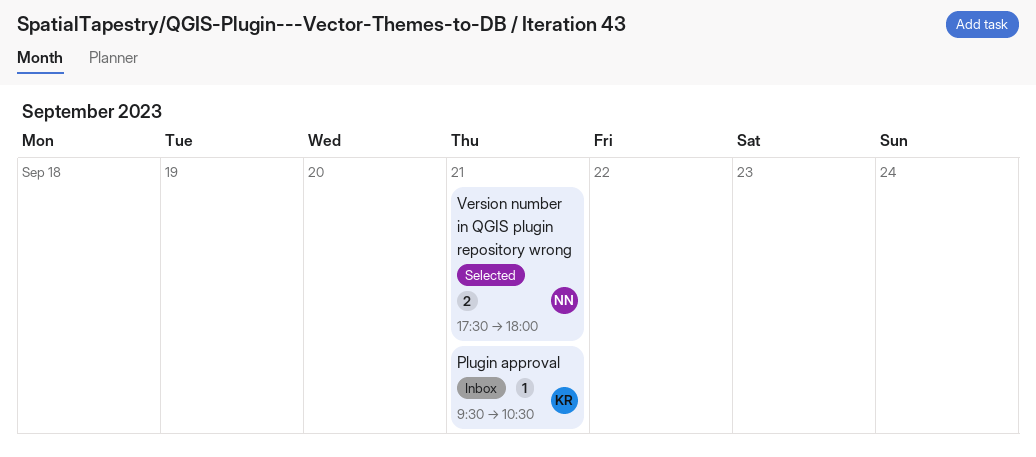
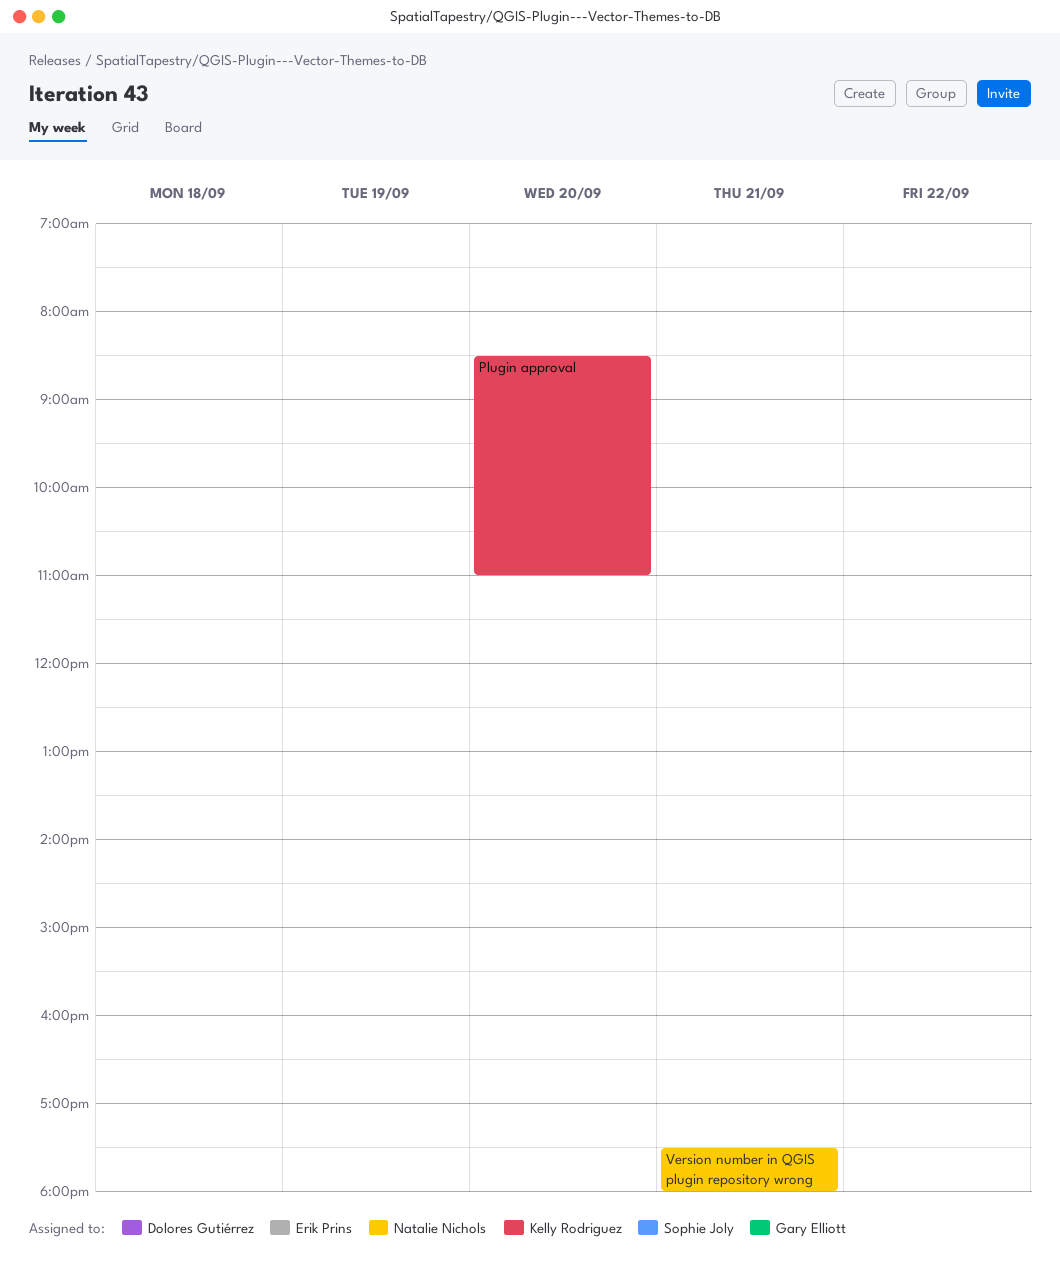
Plugin approval, day: Sep 21 -> Sep 20
Plugin approval, begins: 09:30 -> 08:30
Plugin approval, ends: 10:30 -> 11:00

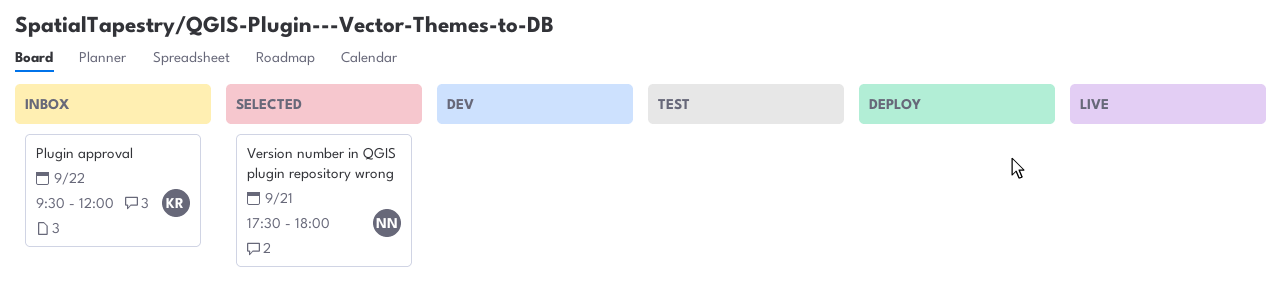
Plugin approval, day: Sep 20 -> Sep 22
Plugin approval, begins: 08:30 -> 09:30
Plugin approval, ends: 11:00 -> 12:00

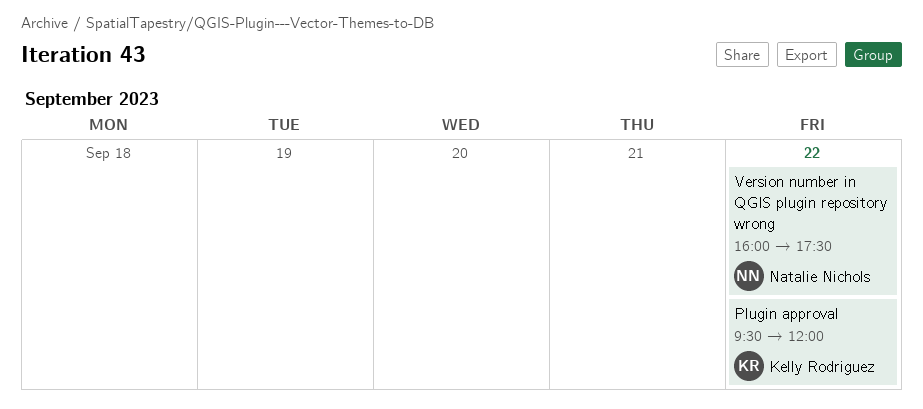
Version number in QGIS plugin repository wrong, day: Sep 21 -> Sep 22
Version number in QGIS plugin repository wrong, begins: 17:30 -> 16:00
Version number in QGIS plugin repository wrong, ends: 18:00 -> 17:30

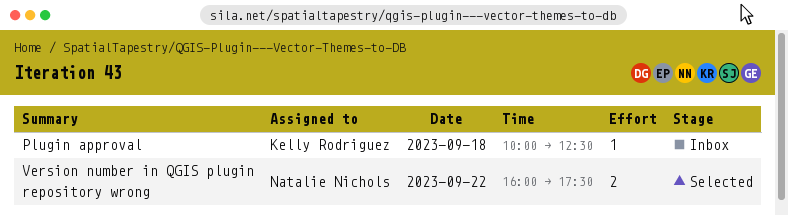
Plugin approval, day: Sep 22 -> Sep 18
Plugin approval, begins: 09:30 -> 10:00
Plugin approval, ends: 12:00 -> 12:30

